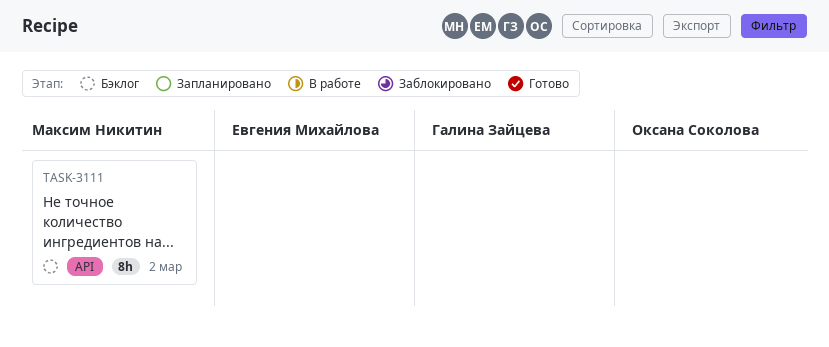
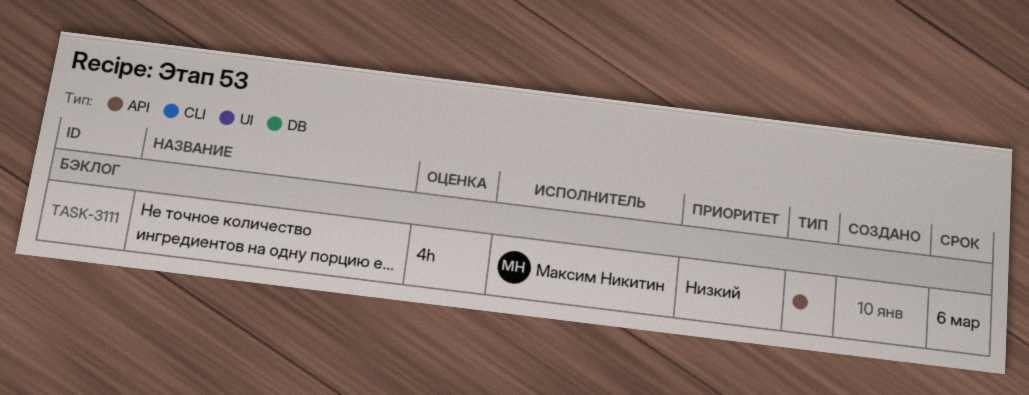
TASK-3111, estimate: 8h -> 4h
TASK-3111, due: Mar 2 -> Mar 6

